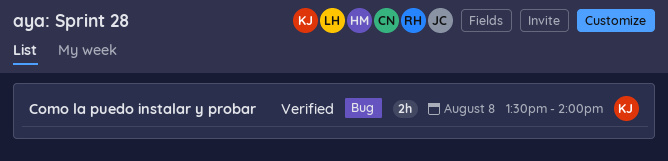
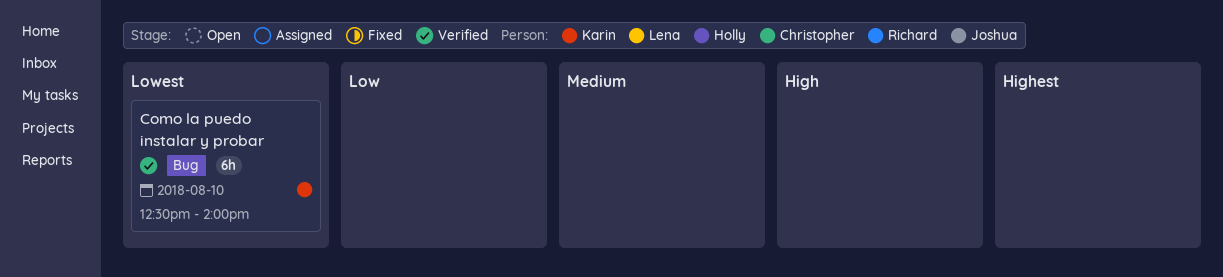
Como la puedo instalar y probar, estimate: 2h -> 6h
Como la puedo instalar y probar, day: Aug 8 -> Aug 10
Como la puedo instalar y probar, begins: 13:30 -> 12:30

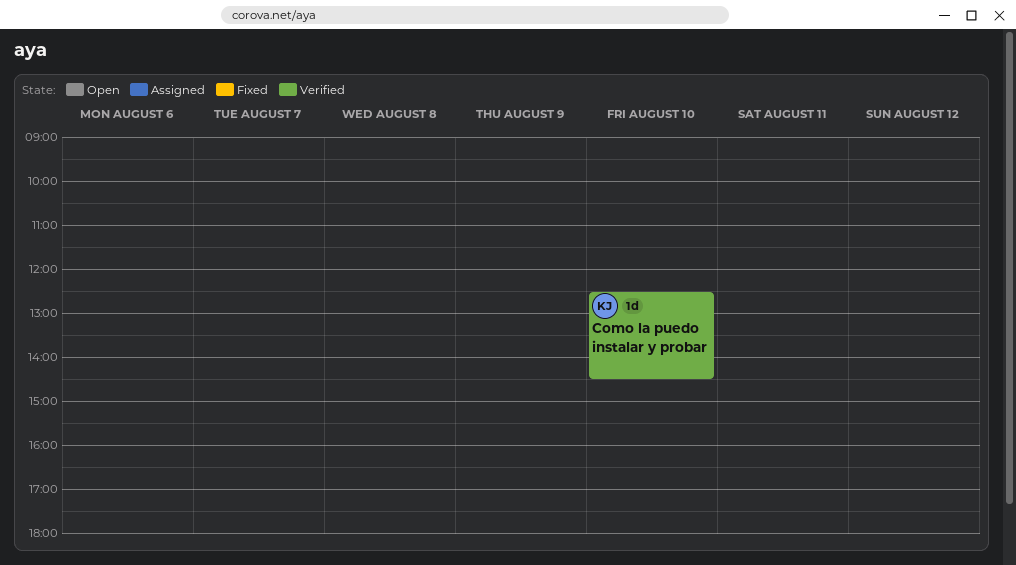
Como la puedo instalar y probar, estimate: 6h -> 1d
Como la puedo instalar y probar, ends: 14:00 -> 14:30

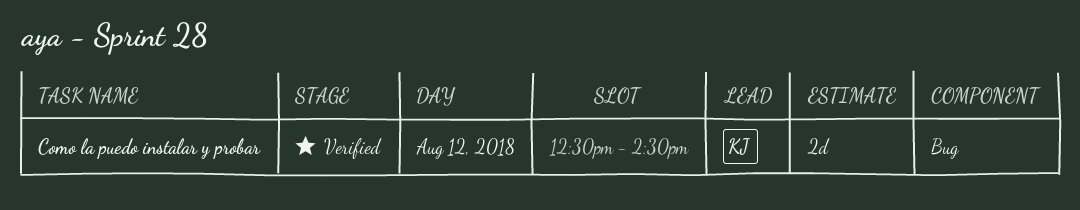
Como la puedo instalar y probar, estimate: 1d -> 2d
Como la puedo instalar y probar, day: Aug 10 -> Aug 12

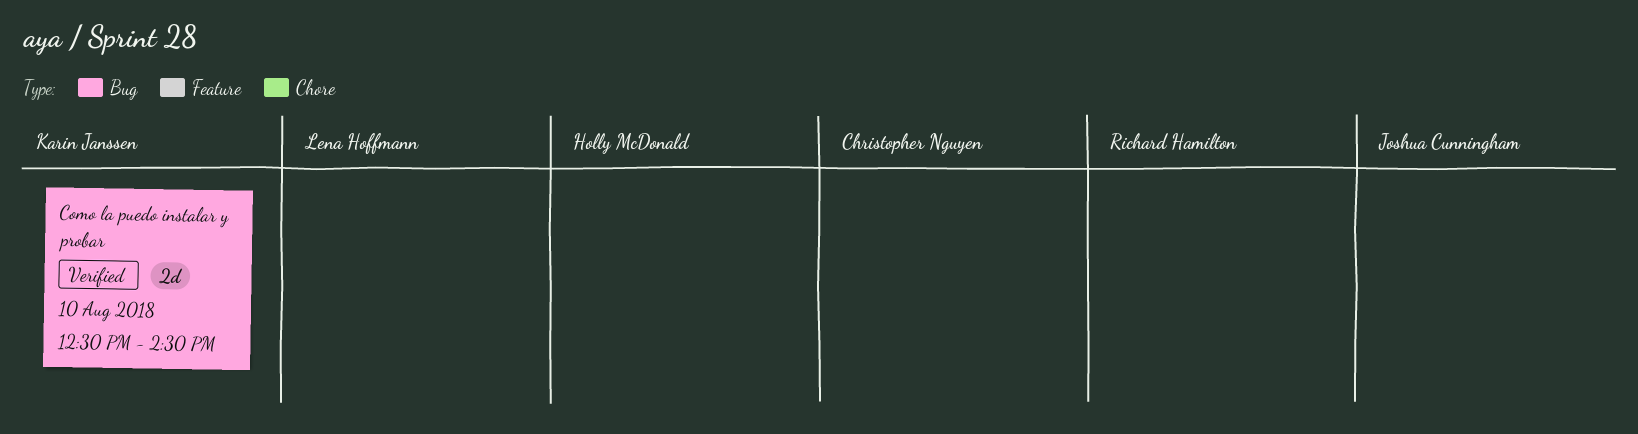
Como la puedo instalar y probar, day: Aug 12 -> Aug 10

